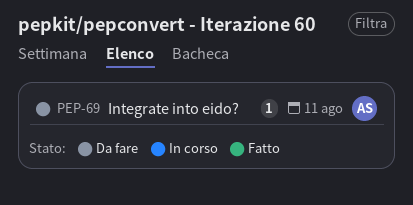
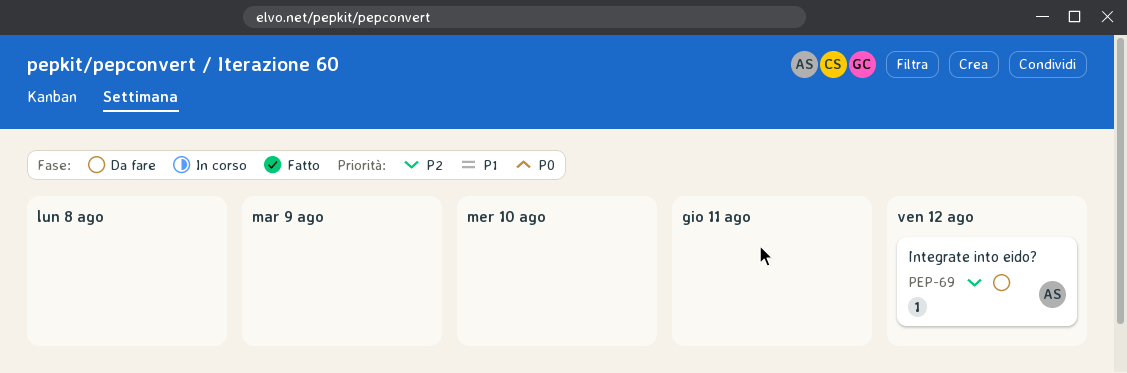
PEP-69, due: Aug 11 -> Aug 12

